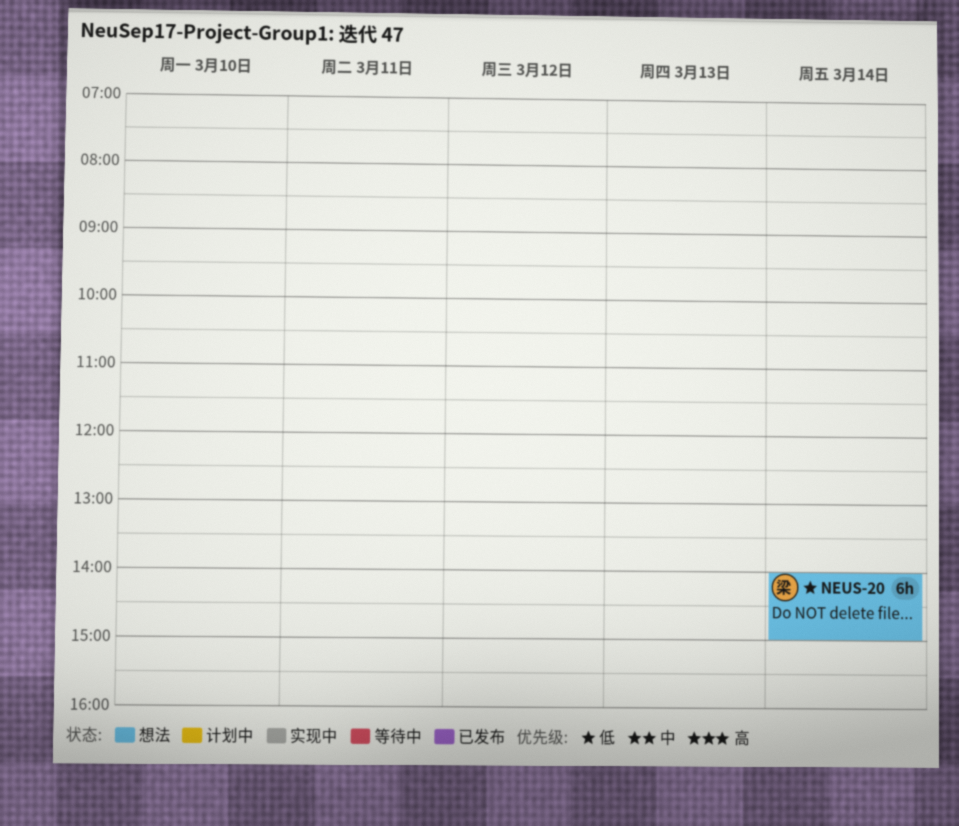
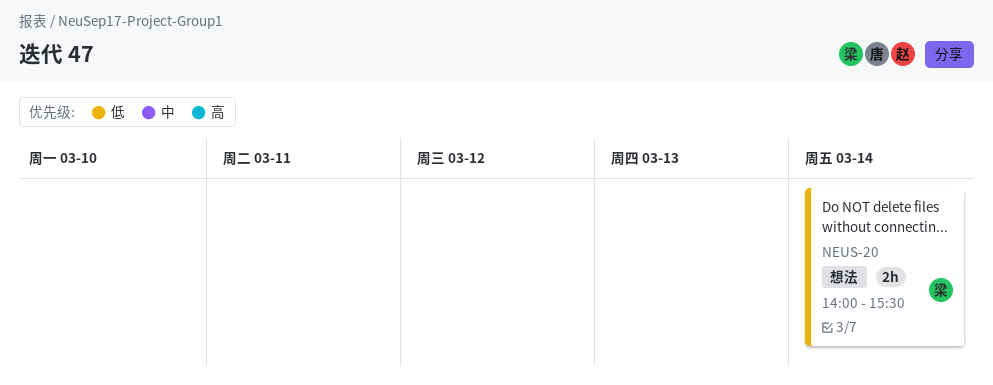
NEUS-20, estimate: 6h -> 2h
NEUS-20, ends: 15:00 -> 15:30

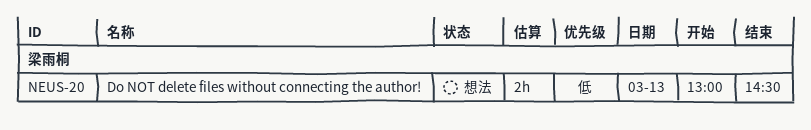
NEUS-20, day: Mar 14 -> Mar 13
NEUS-20, begins: 14:00 -> 13:00
NEUS-20, ends: 15:30 -> 14:30

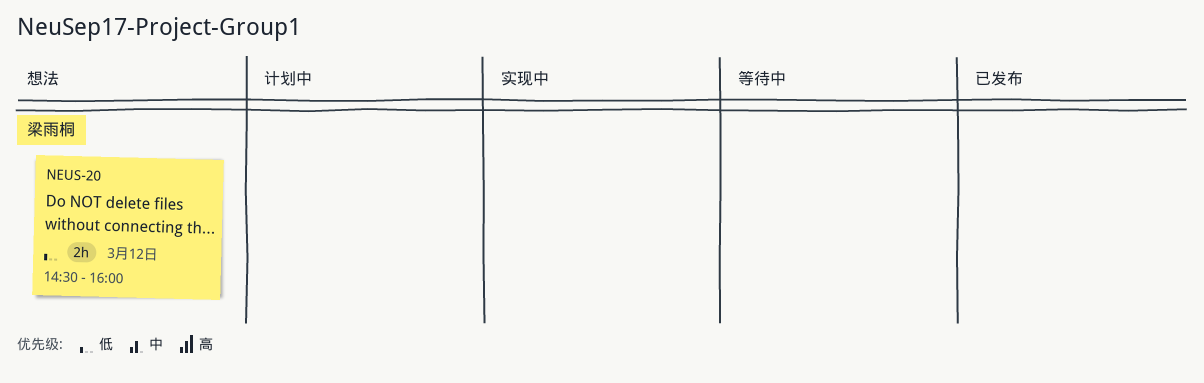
NEUS-20, day: Mar 13 -> Mar 12
NEUS-20, begins: 13:00 -> 14:30
NEUS-20, ends: 14:30 -> 16:00

